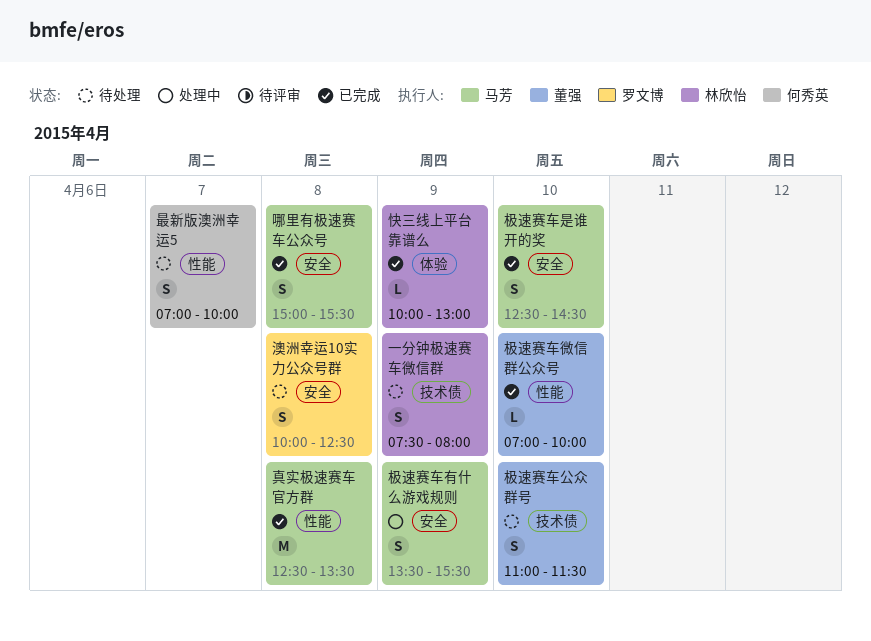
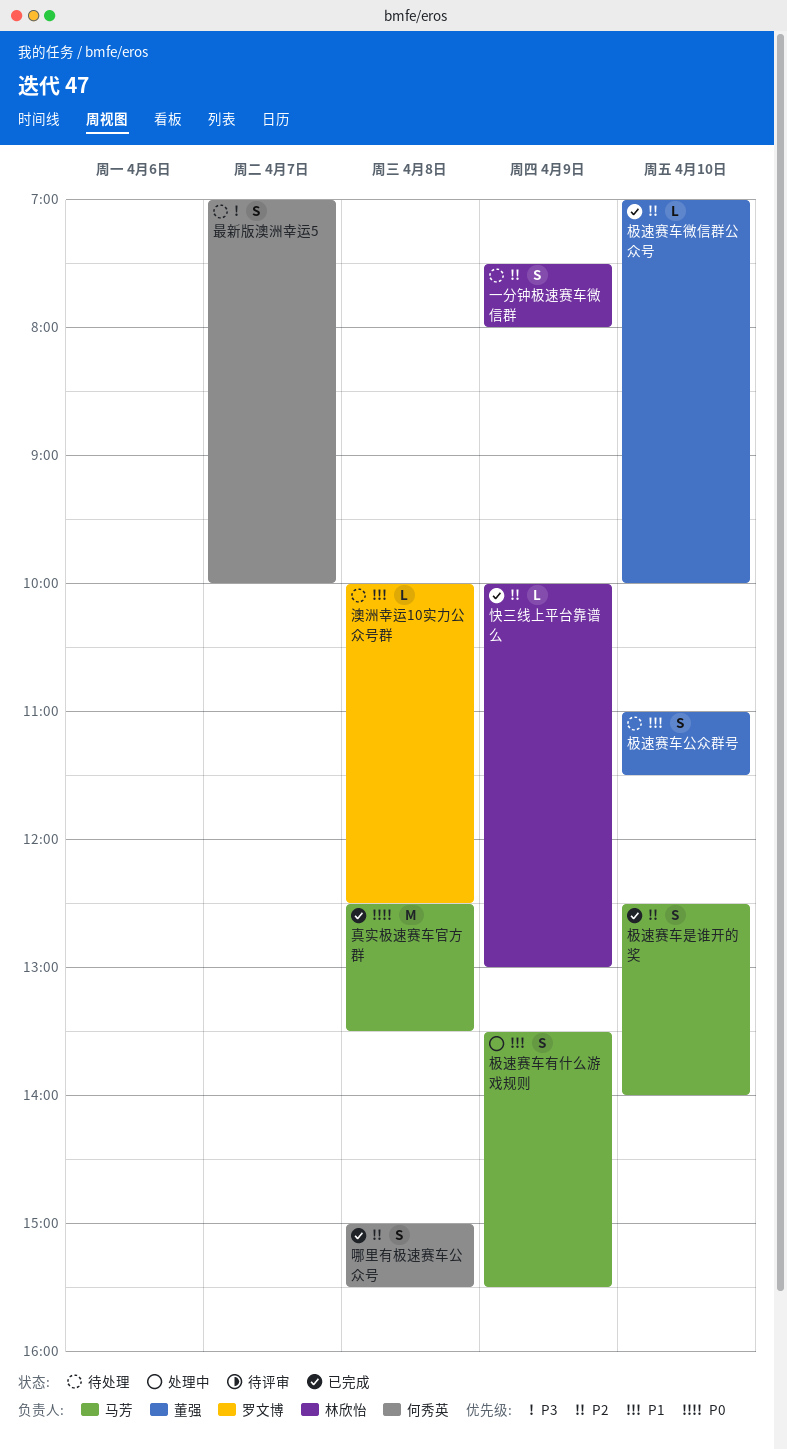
哪里有极速赛车公众号, owner: 马芳 -> 何秀英
极速赛车是谁开的奖, ends: 14:30 -> 14:00
澳洲幸运10实力公众号群, estimate: S -> L

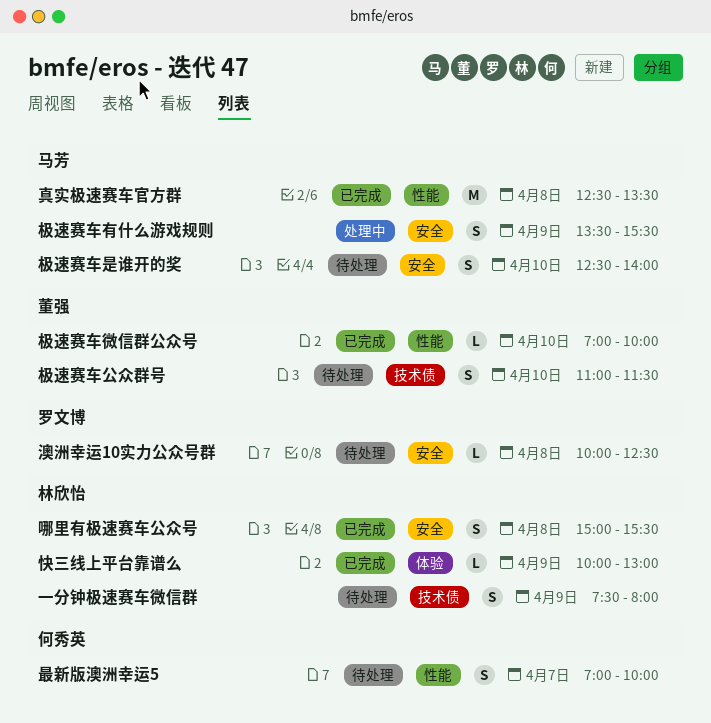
哪里有极速赛车公众号, owner: 何秀英 -> 林欣怡
极速赛车是谁开的奖, status: 已完成 -> 待处理

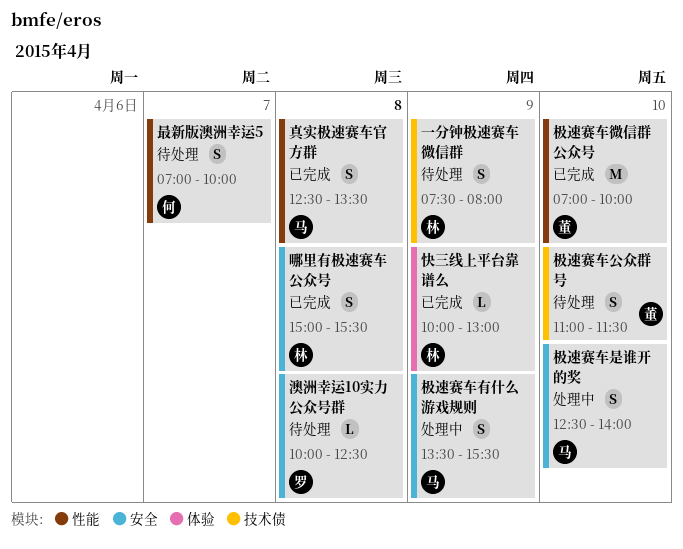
极速赛车微信群公众号, estimate: L -> M
极速赛车是谁开的奖, status: 待处理 -> 处理中
真实极速赛车官方群, estimate: M -> S

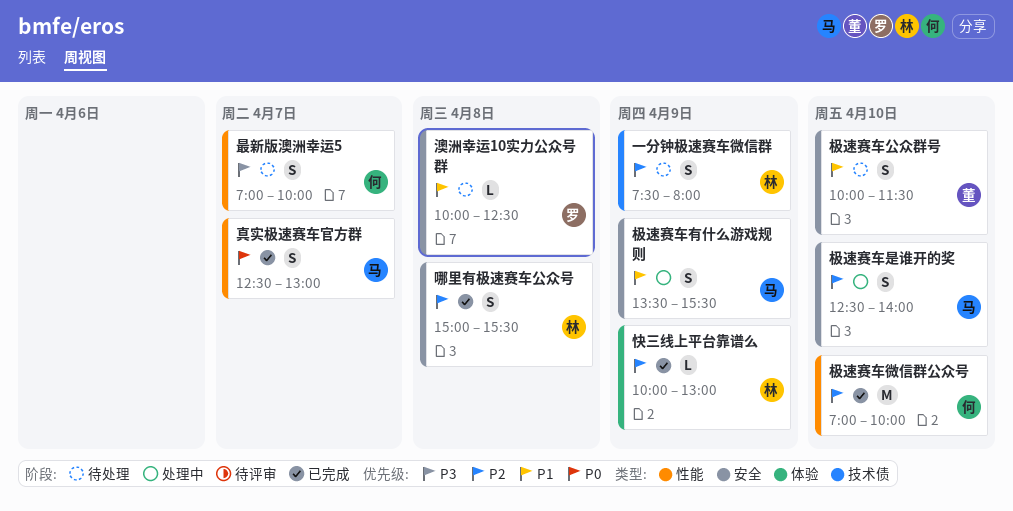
极速赛车公众群号, label: 技术债 -> 安全
极速赛车公众群号, begins: 11:00 -> 10:00
极速赛车微信群公众号, owner: 董 -> 何
真实极速赛车官方群, day: Apr 8 -> Apr 7
真实极速赛车官方群, ends: 13:30 -> 13:00

